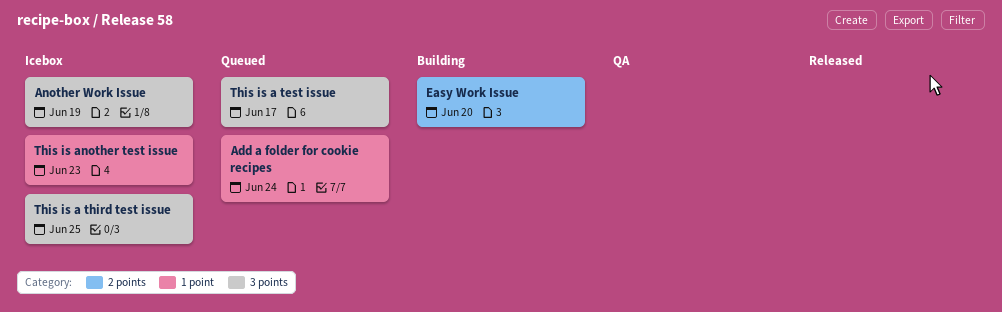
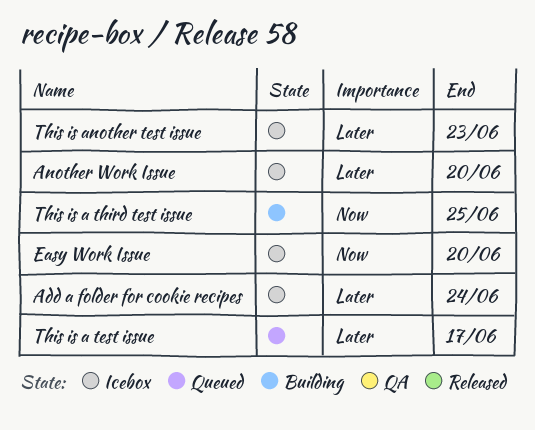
Add a folder for cookie recipes, status: Queued -> Icebox
Another Work Issue, due: Jun 19 -> Jun 20
Easy Work Issue, status: Building -> Icebox
This is a third test issue, status: Icebox -> Building

